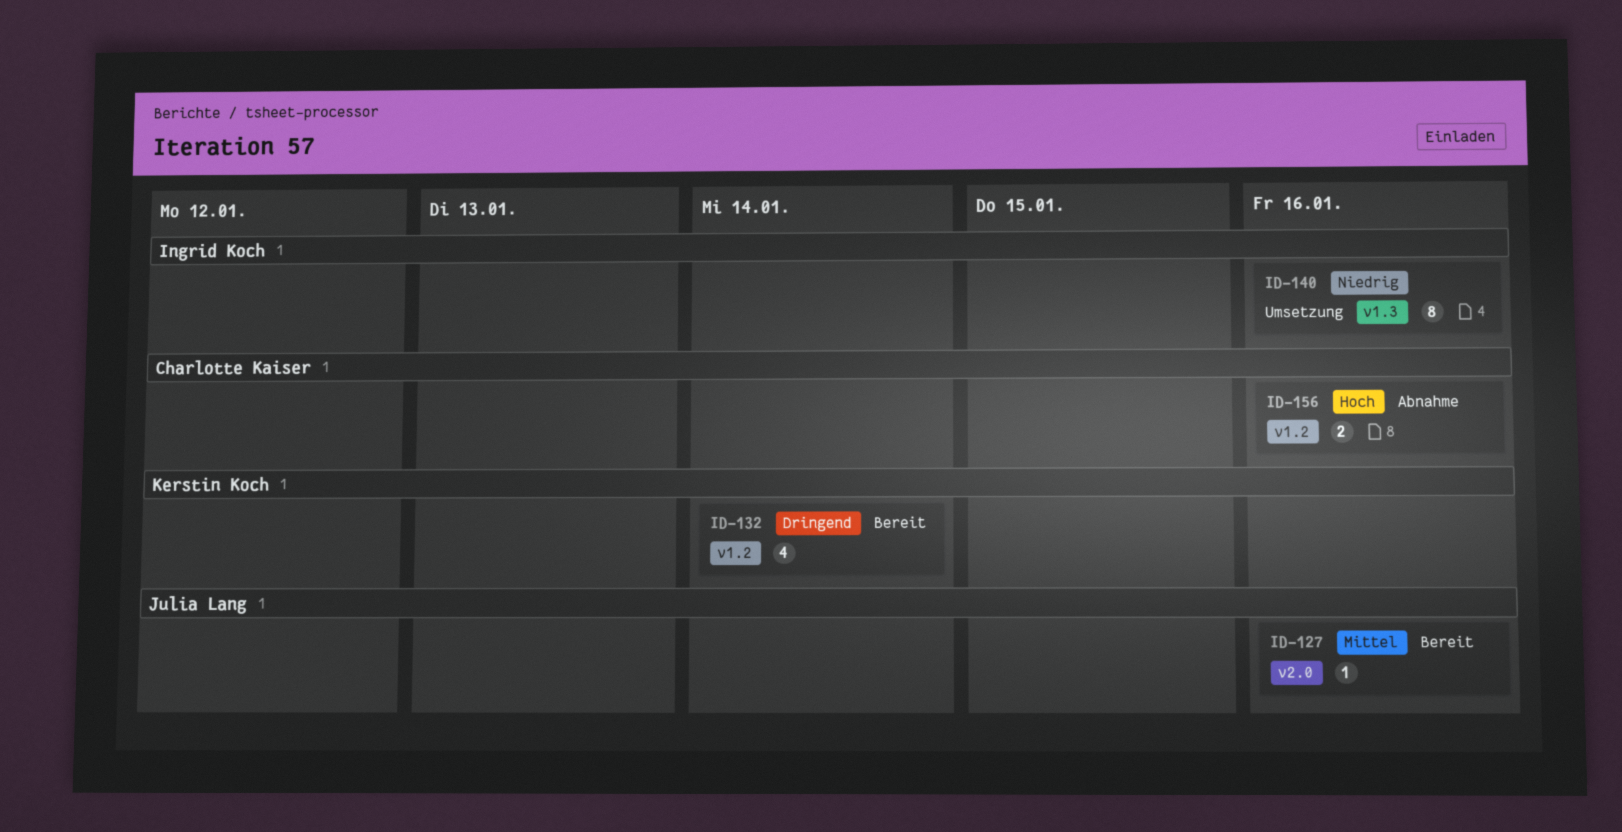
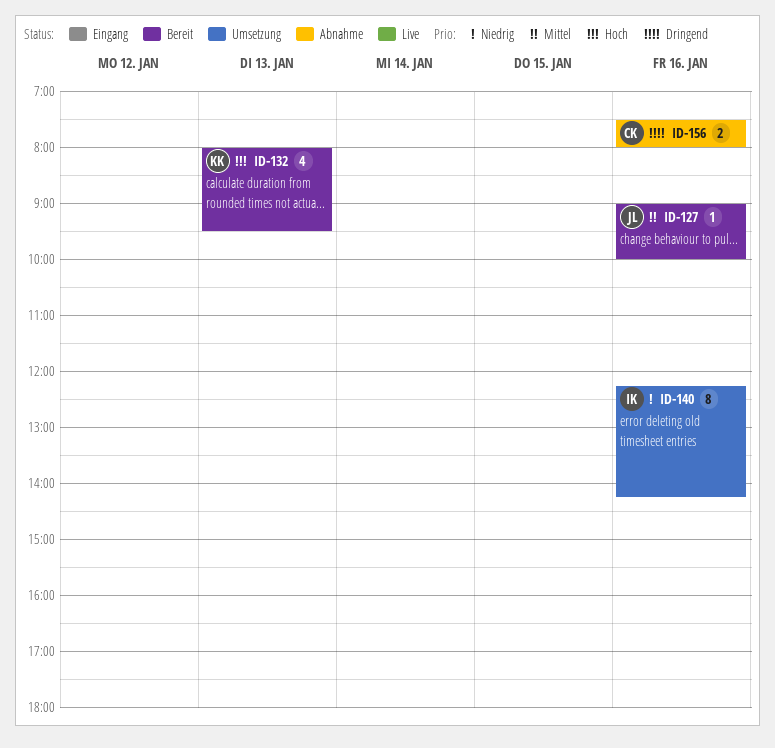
ID-132, priority: Dringend -> Hoch
ID-132, day: Jan 14 -> Jan 13
ID-156, priority: Hoch -> Dringend

